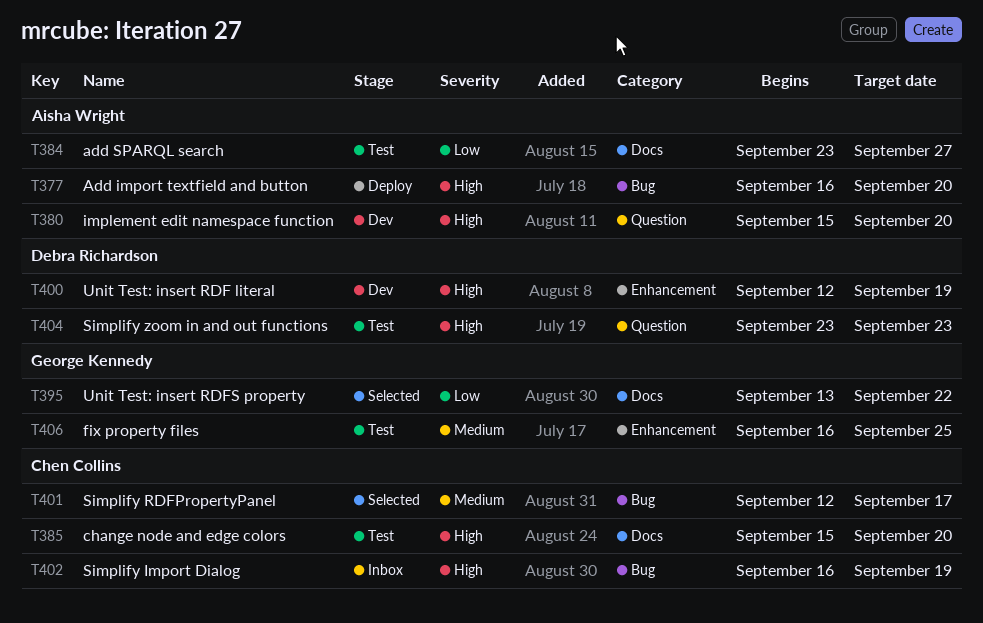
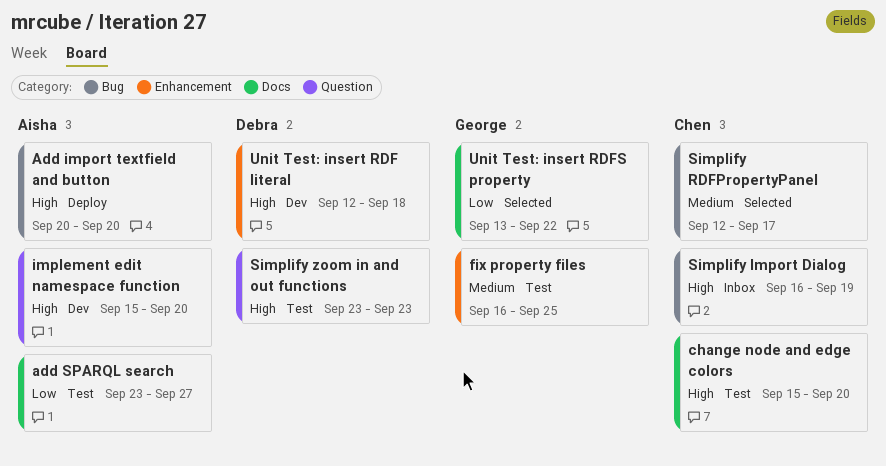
Add import textfield and button, start: Sep 16 -> Sep 20
Unit Test: insert RDF literal, due: Sep 19 -> Sep 18

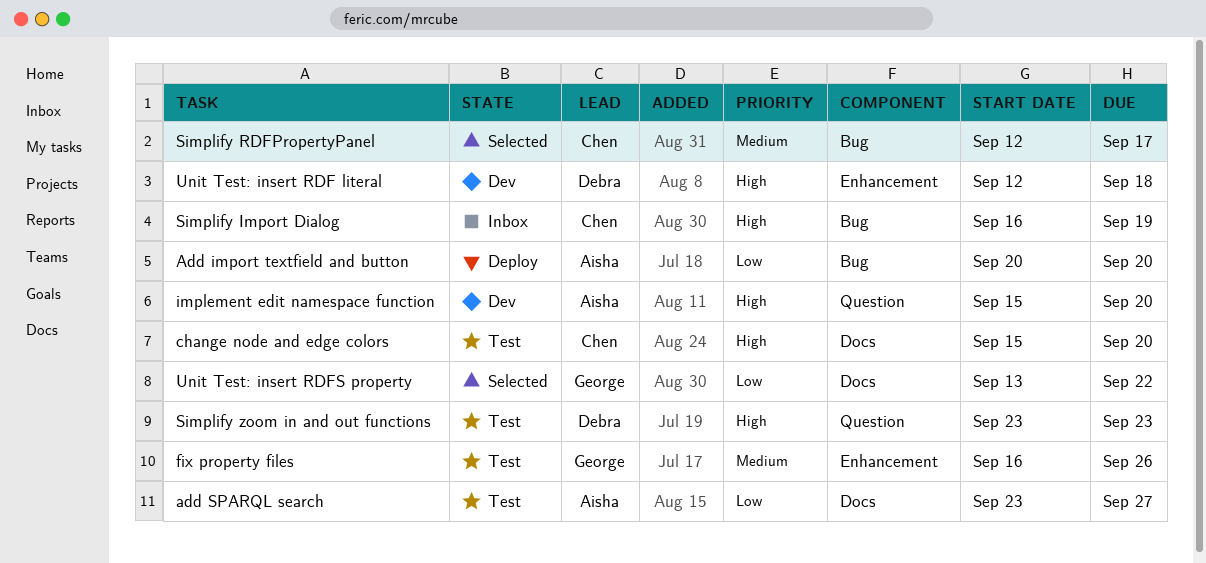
Add import textfield and button, priority: High -> Low
fix property files, due: Sep 25 -> Sep 26

